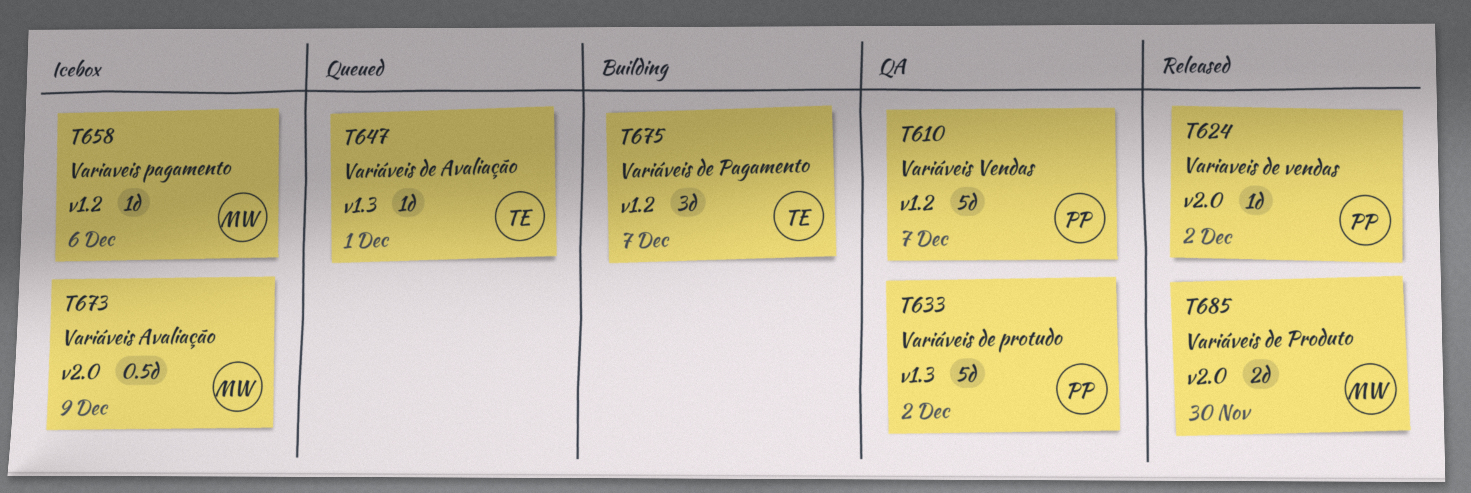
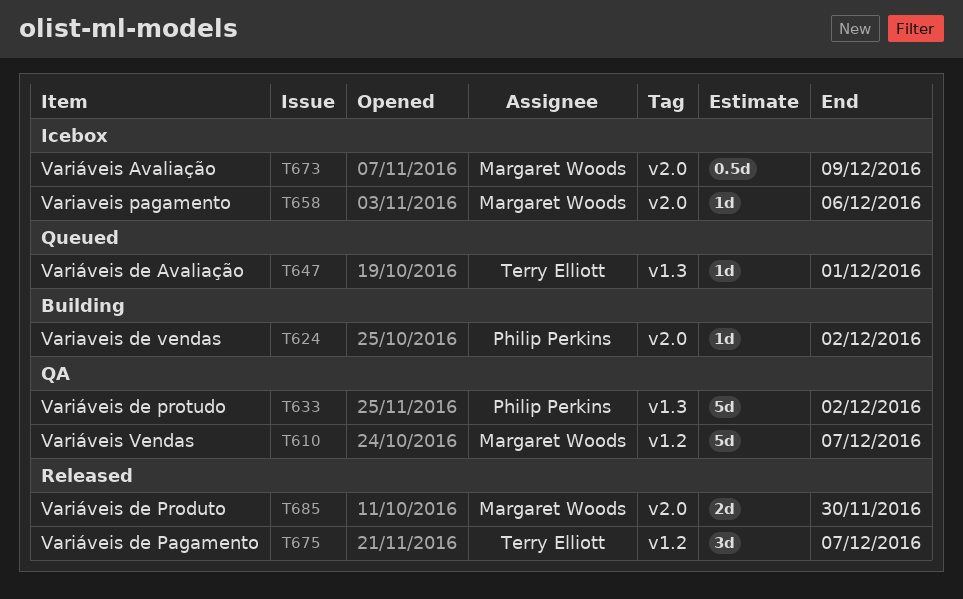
T610, owner: Philip Perkins -> Margaret Woods
T624, status: Released -> Building
T658, label: v1.2 -> v2.0
T675, status: Building -> Released

